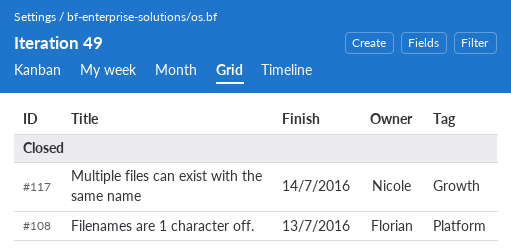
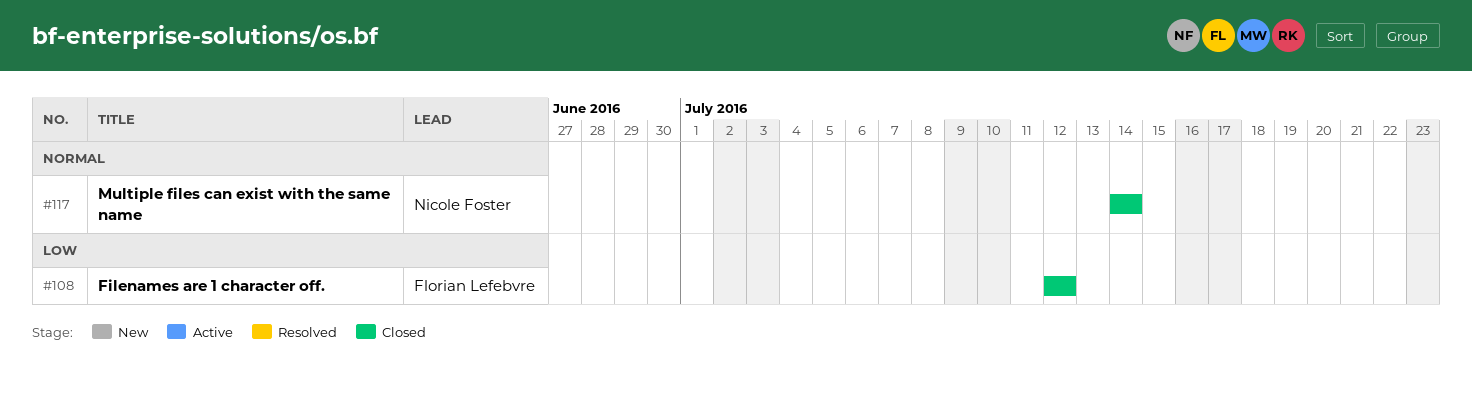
#108, due: Jul 13 -> Jul 12

